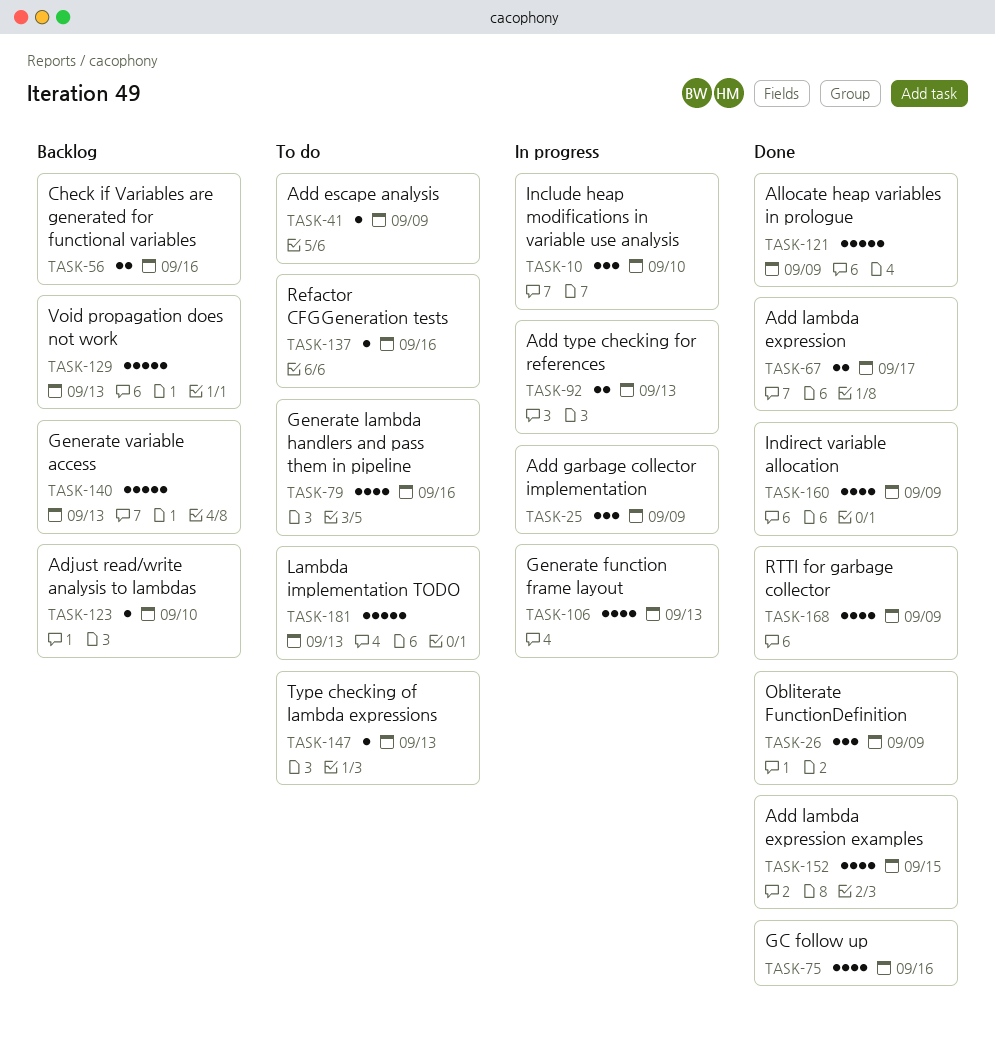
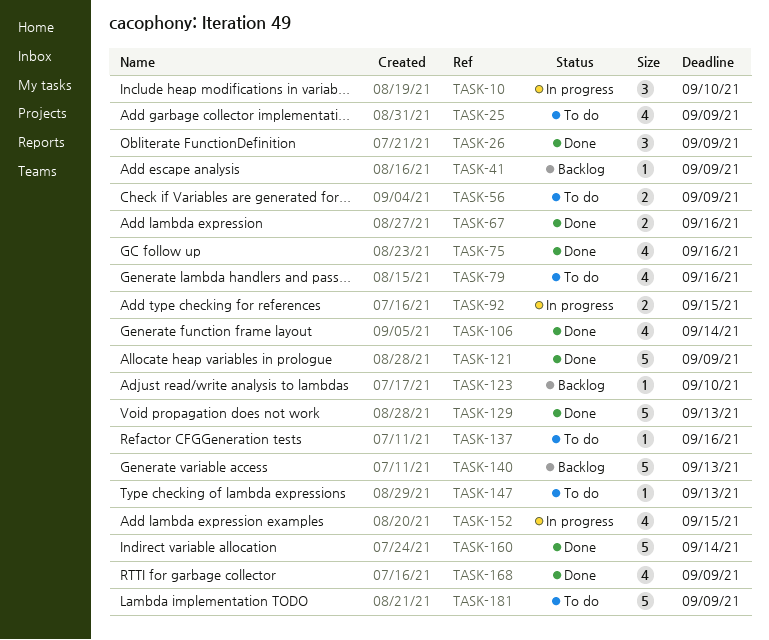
TASK-25, status: In progress -> To do
TASK-25, estimate: 3 -> 4
TASK-41, status: To do -> Backlog
TASK-56, status: Backlog -> To do
TASK-56, due: Sep 16 -> Sep 9
TASK-67, due: Sep 17 -> Sep 16
TASK-92, due: Sep 13 -> Sep 15
TASK-106, status: In progress -> Done
TASK-106, due: Sep 13 -> Sep 14
TASK-129, status: Backlog -> Done
TASK-152, status: Done -> In progress
TASK-160, estimate: 4 -> 5
TASK-160, due: Sep 9 -> Sep 14
TASK-181, due: Sep 13 -> Sep 9

